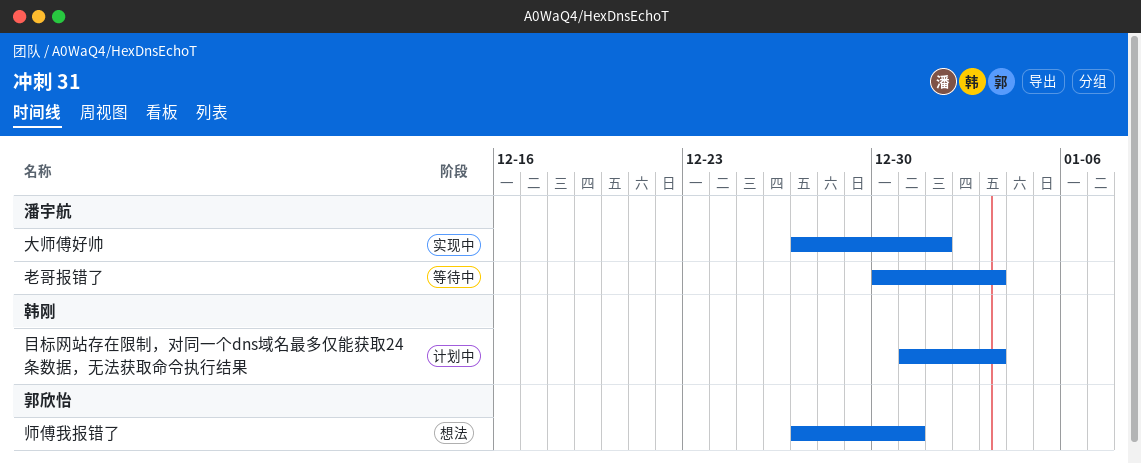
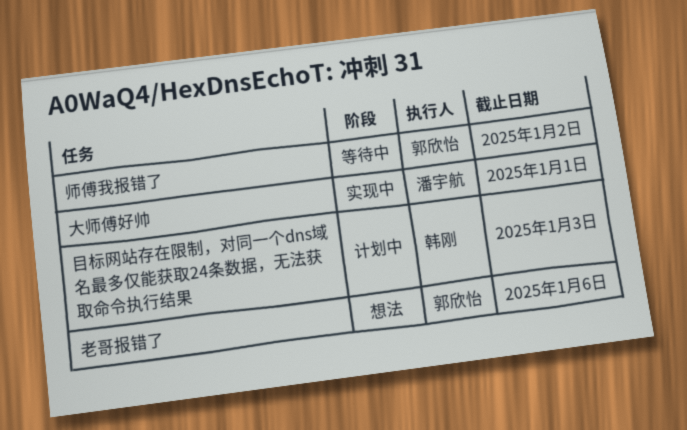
师傅我报错了, status: 想法 -> 等待中
师傅我报错了, due: Dec 31 -> Jan 2
老哥报错了, status: 等待中 -> 想法
老哥报错了, owner: 潘宇航 -> 郭欣怡
老哥报错了, due: Jan 3 -> Jan 6

